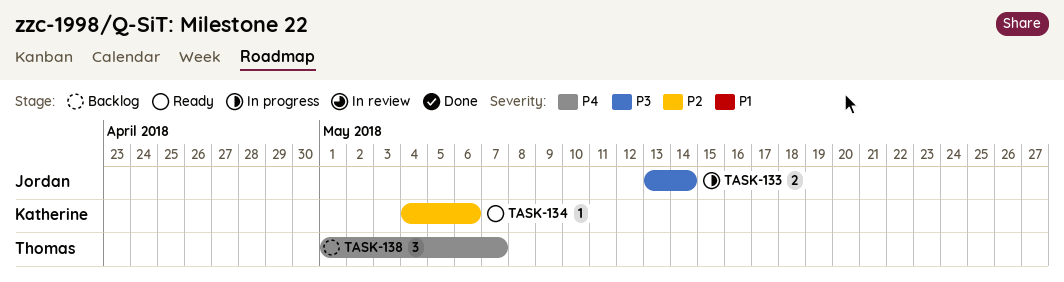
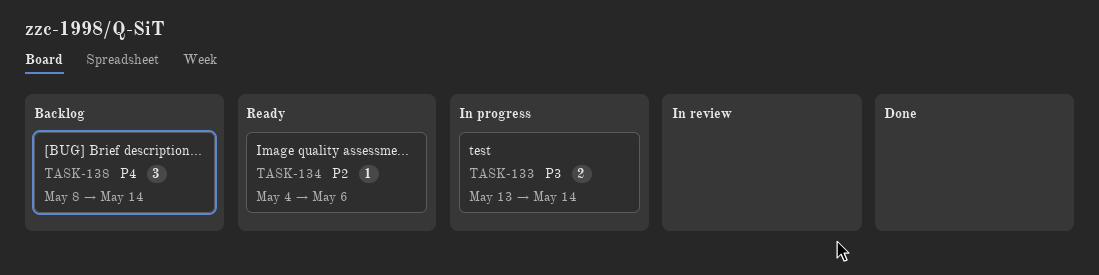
TASK-138, start: May 1 -> May 8
TASK-138, due: May 7 -> May 14

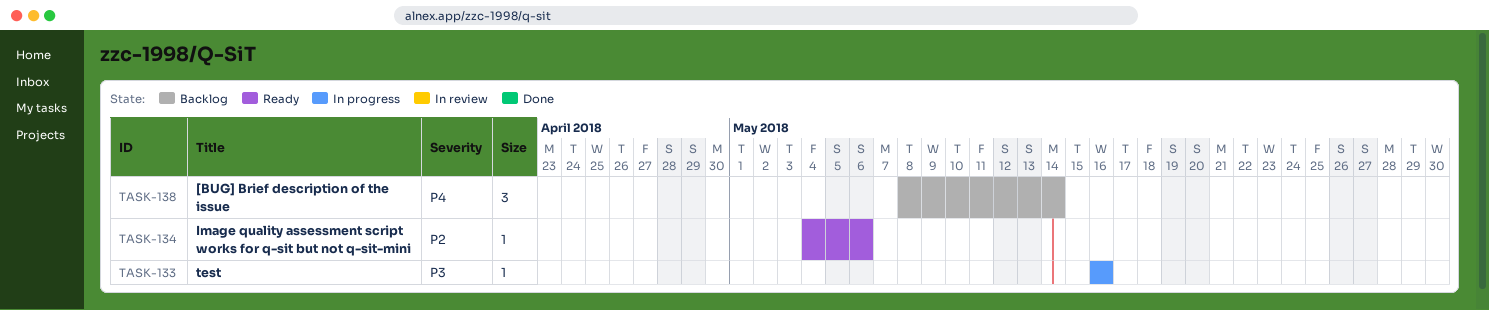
TASK-133, estimate: 2 -> 1
TASK-133, start: May 13 -> May 16
TASK-133, due: May 14 -> May 16

